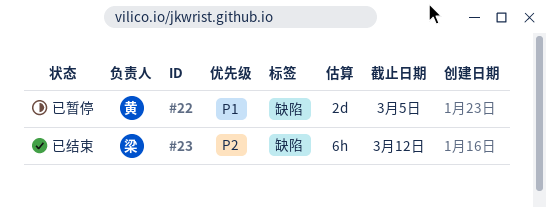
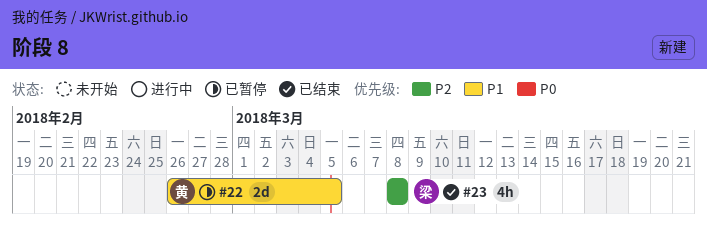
#23, estimate: 6h -> 4h
#23, due: Mar 12 -> Mar 8

